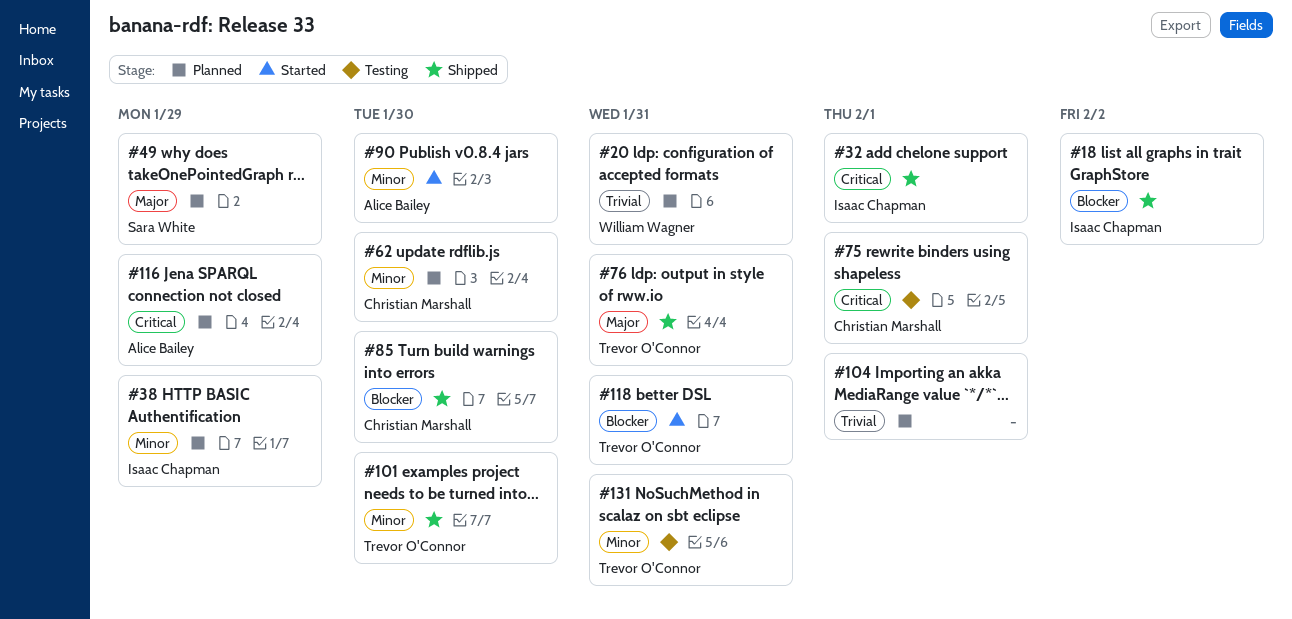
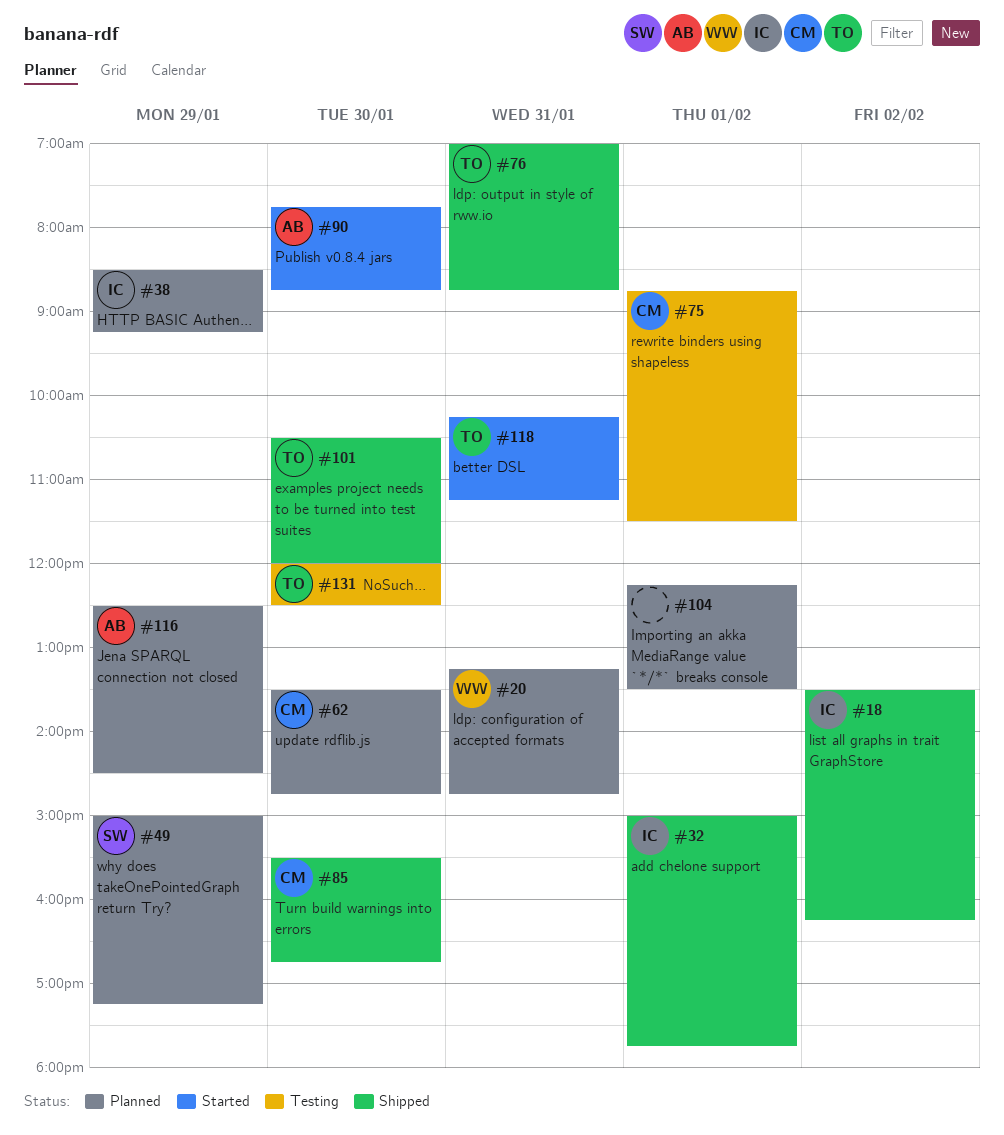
#131, day: Jan 31 -> Jan 30

